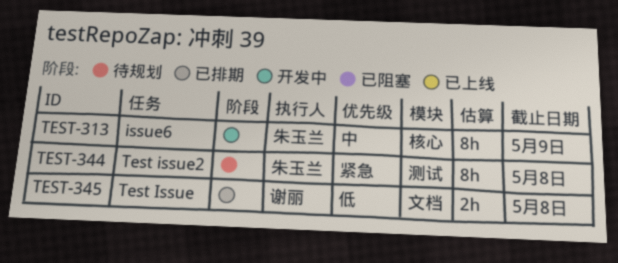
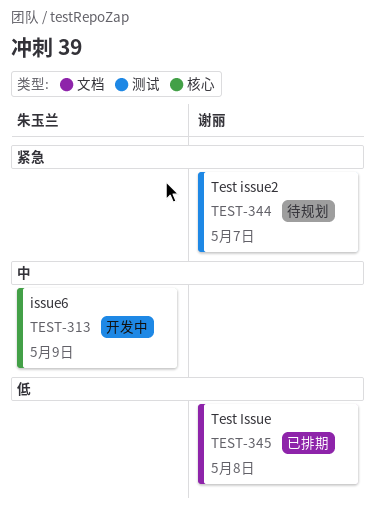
TEST-344, owner: 朱玉兰 -> 谢丽
TEST-344, due: May 8 -> May 7

